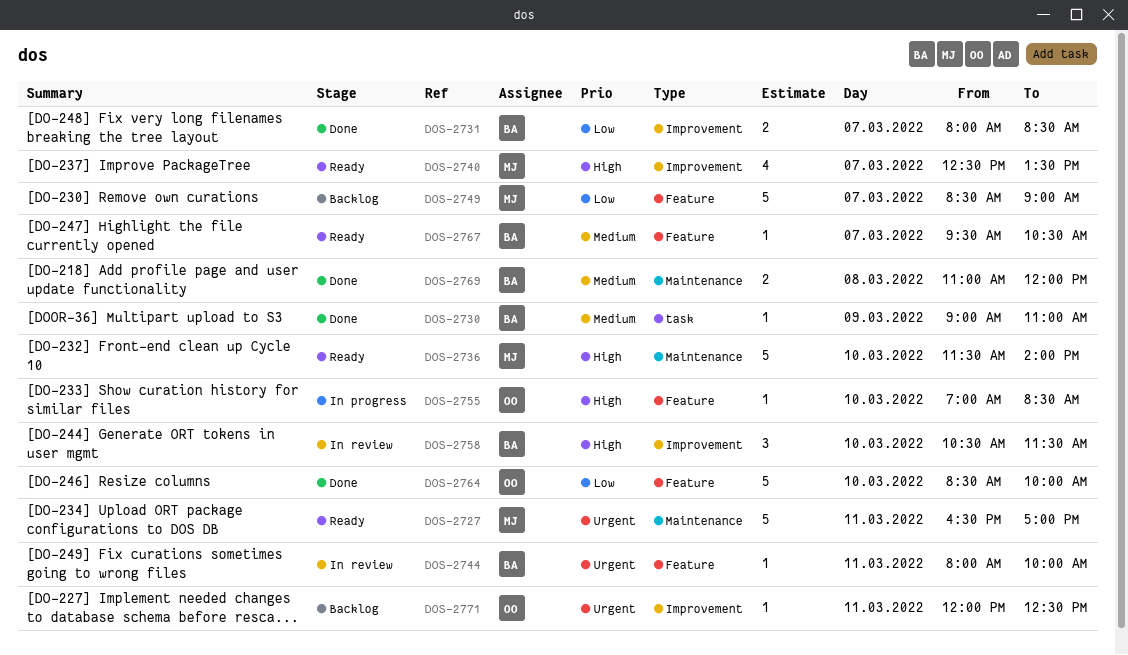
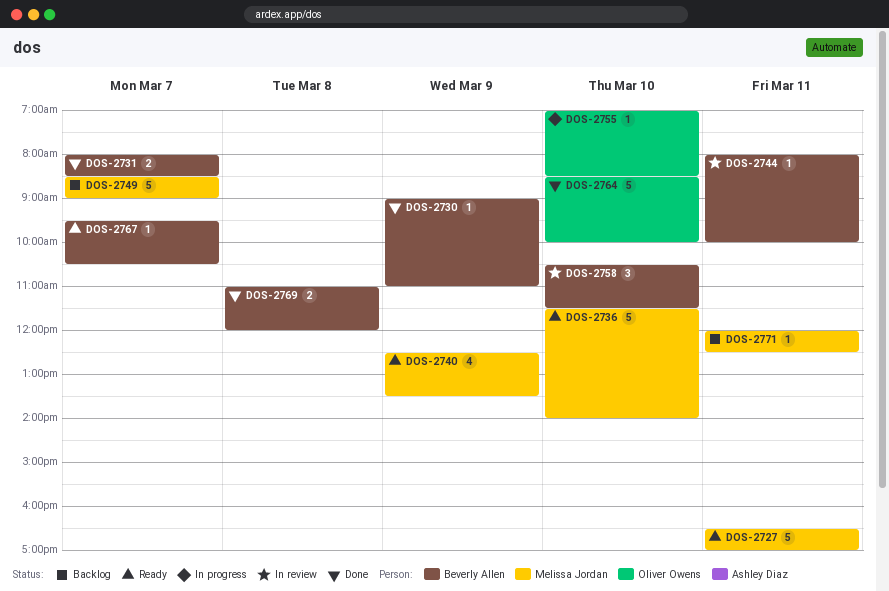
DOS-2740, day: Mar 7 -> Mar 9
DOS-2771, owner: Oliver Owens -> Melissa Jordan

